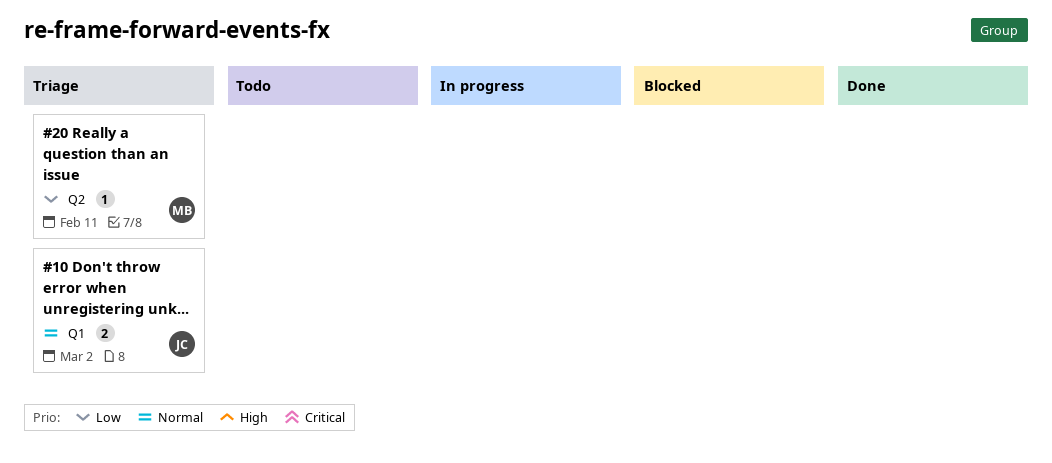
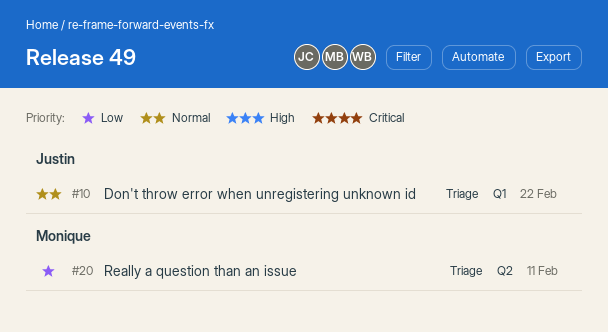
#10, due: Mar 2 -> Feb 22

